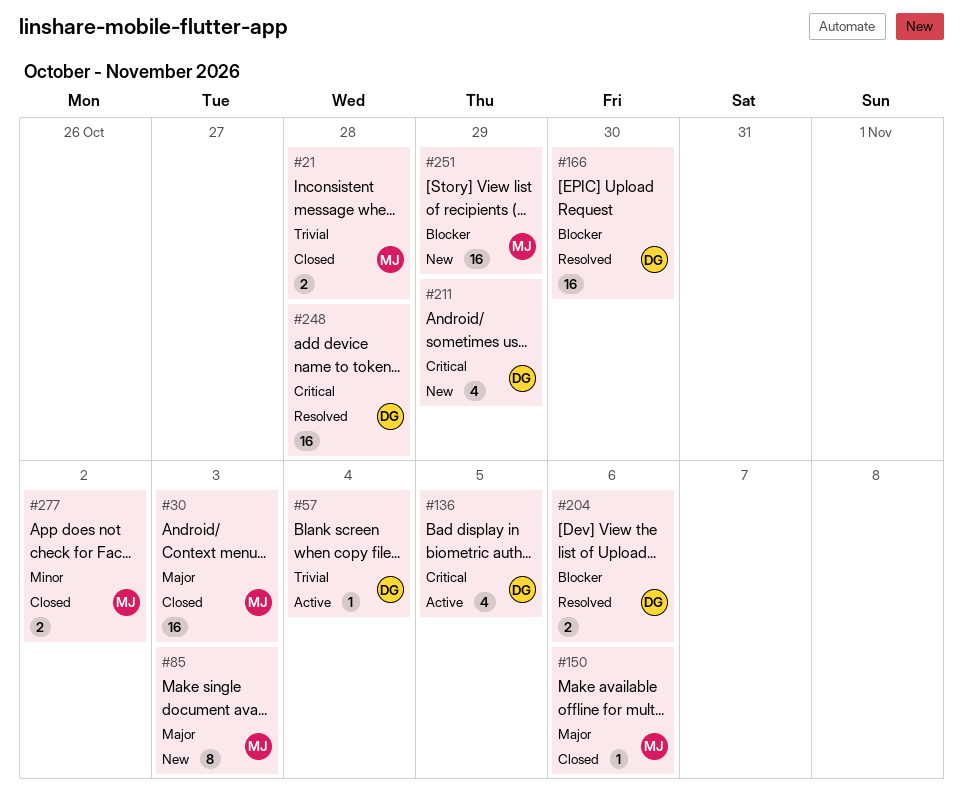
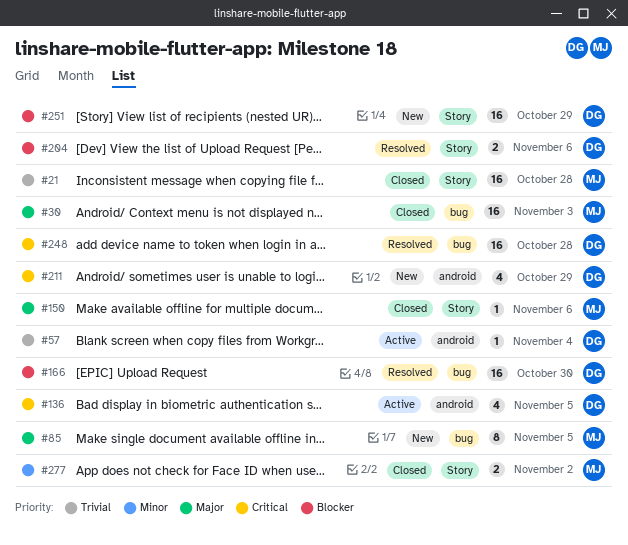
#21, estimate: 2 -> 16
#85, due: Nov 3 -> Nov 5
#251, owner: MJ -> DG

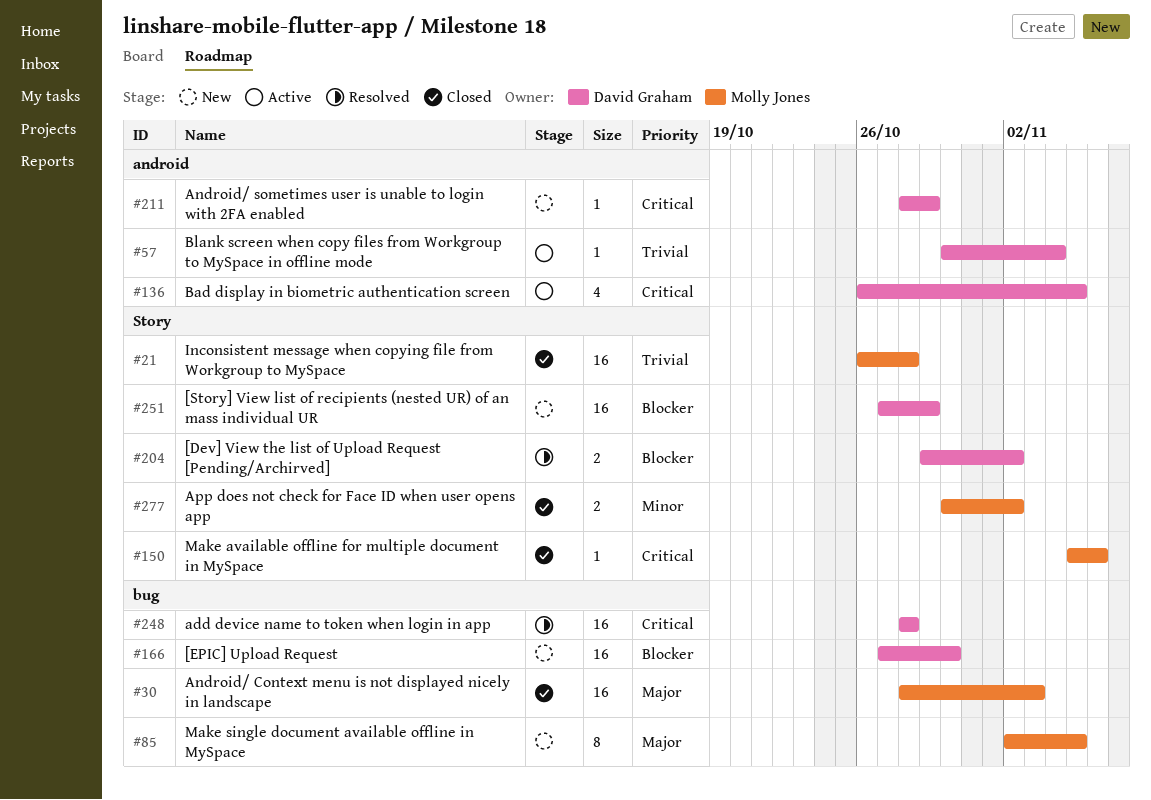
#150, priority: Major -> Critical
#166, status: Resolved -> New
#204, due: Nov 6 -> Nov 2
#211, estimate: 4 -> 1

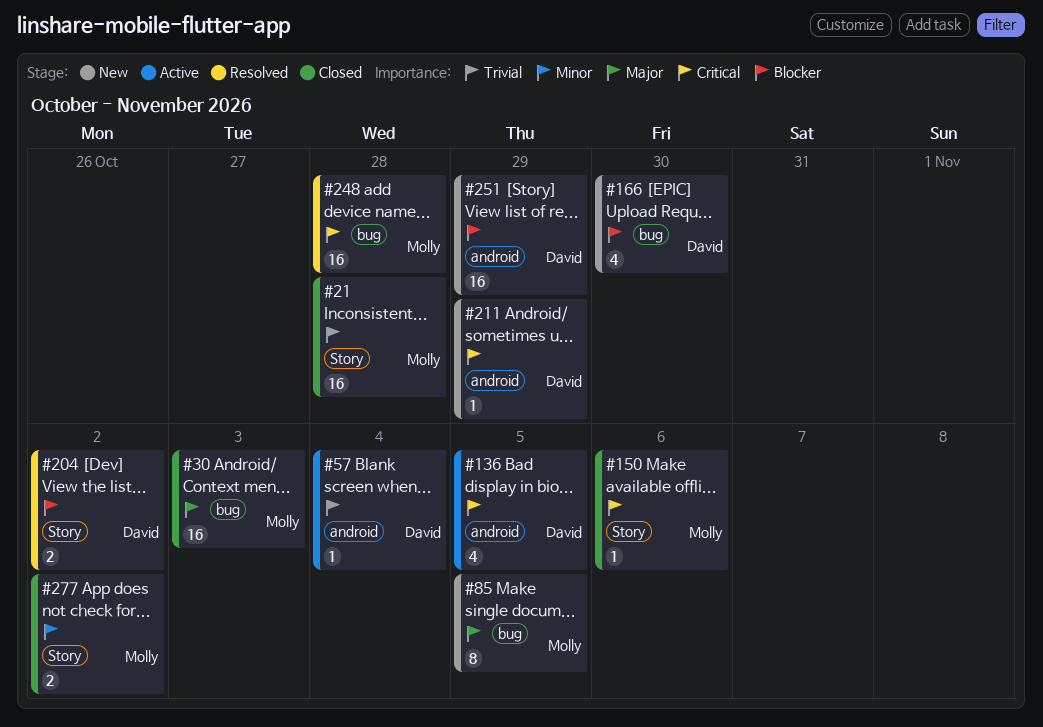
#166, estimate: 16 -> 4
#248, owner: David Graham -> Molly Jones
#251, label: Story -> android

